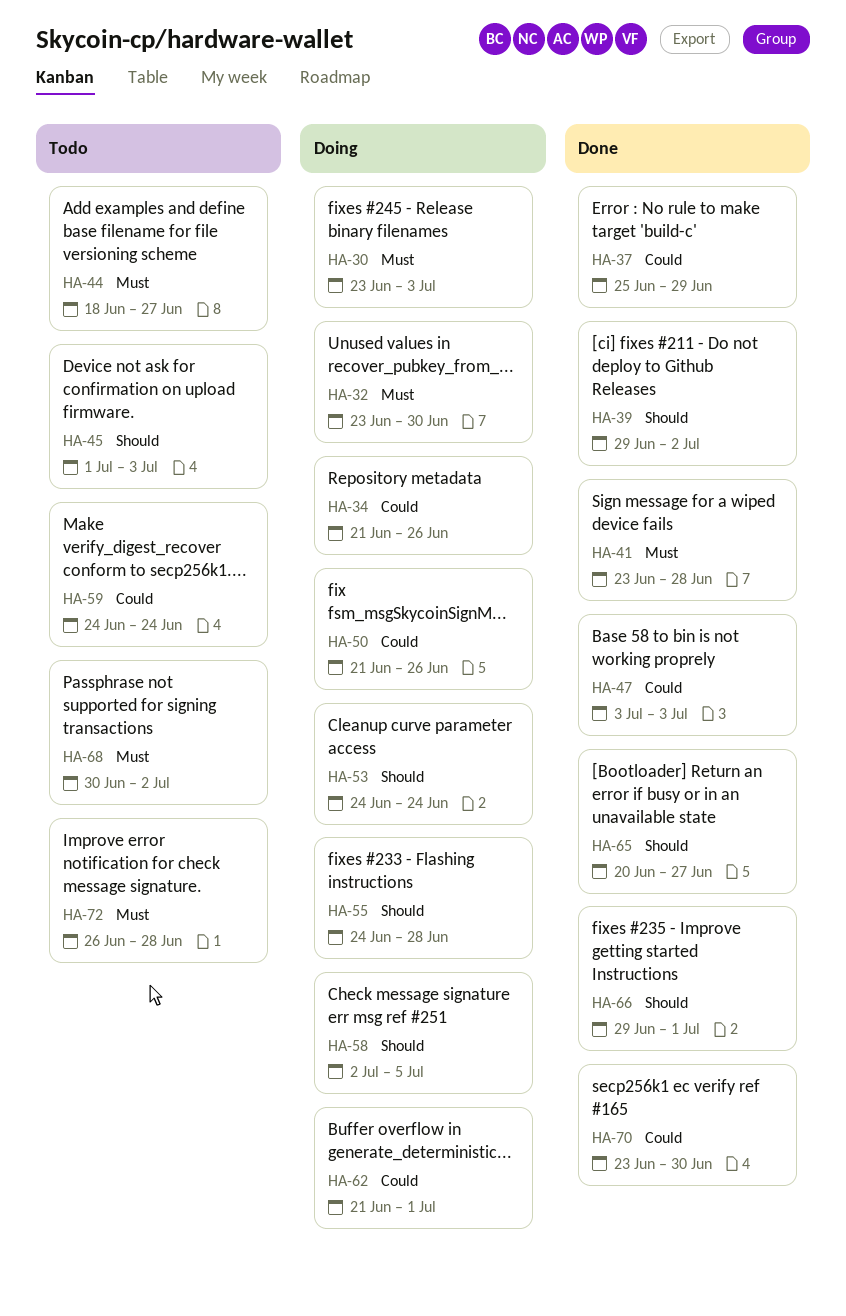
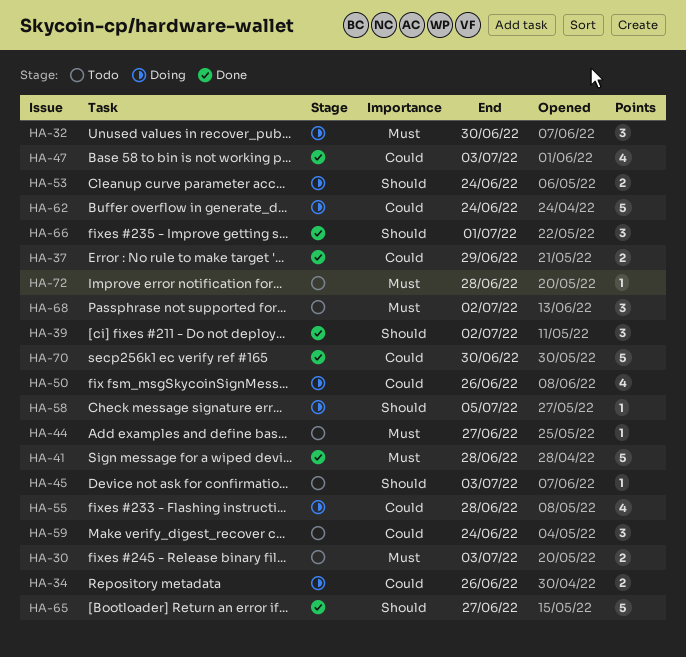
HA-30, status: Doing -> Todo
HA-55, priority: Should -> Could
HA-62, due: Jul 1 -> Jun 24

